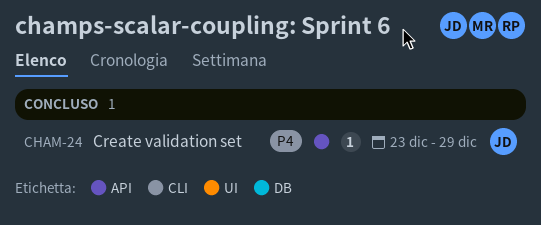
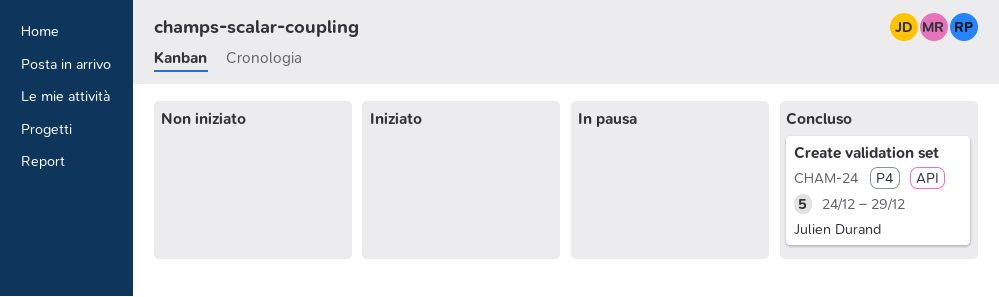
CHAM-24, estimate: 1 -> 5
CHAM-24, start: Dec 23 -> Dec 24

